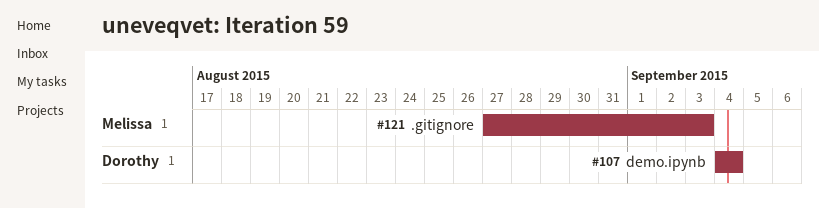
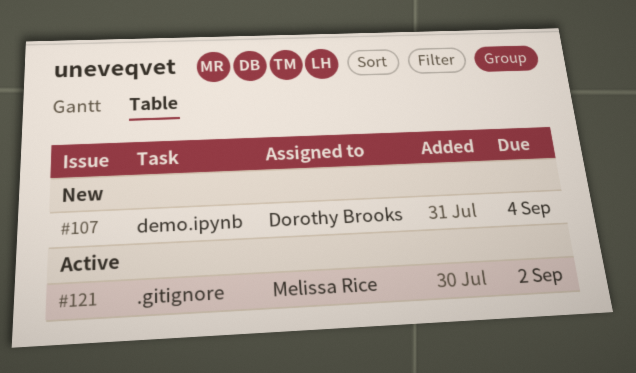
#121, due: Sep 3 -> Sep 2

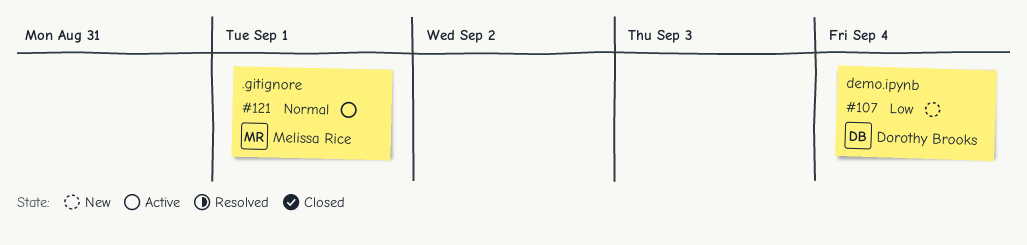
#121, due: Sep 2 -> Sep 1

